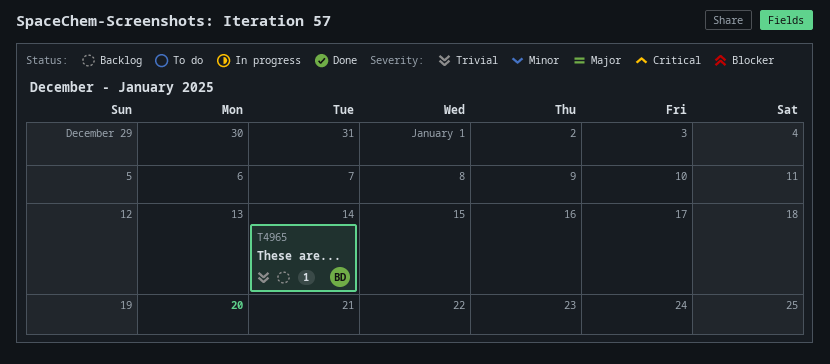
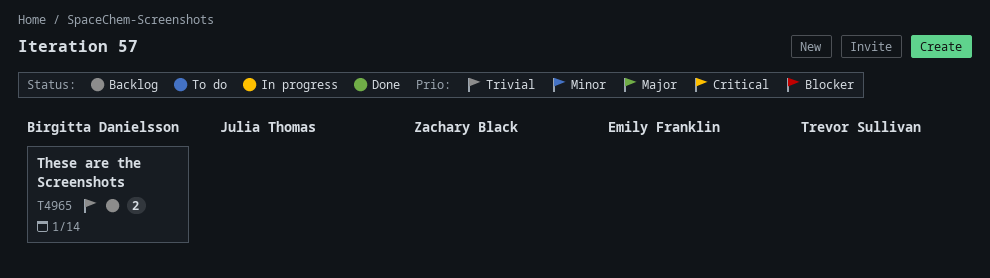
T4965, estimate: 1 -> 2

